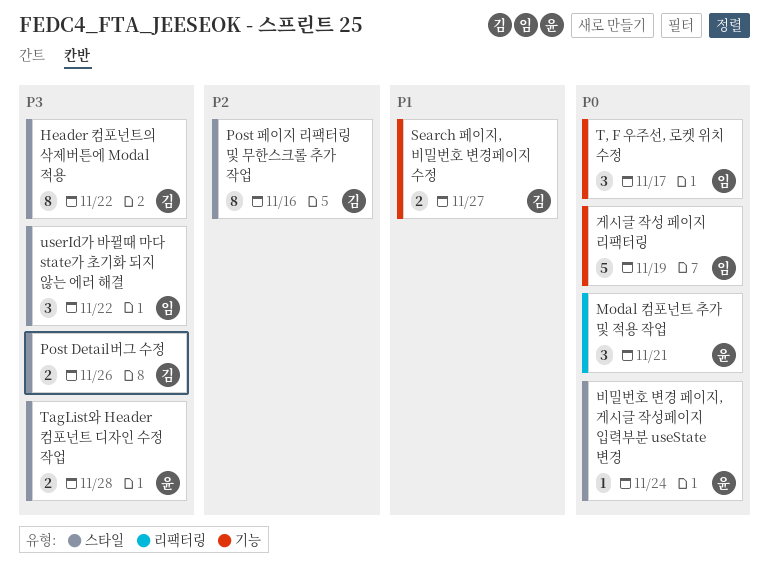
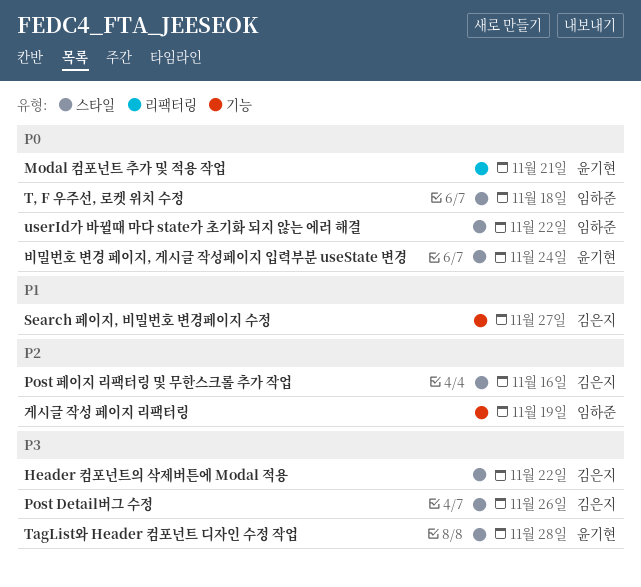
T, F 우주선, 로켓 위치 수정, label: 기능 -> 스타일
T, F 우주선, 로켓 위치 수정, due: Nov 17 -> Nov 18
userId가 바뀔때 마다 state가 초기화 되지 않는 에러 해결, priority: P3 -> P0
게시글 작성 페이지 리팩터링, priority: P0 -> P2

